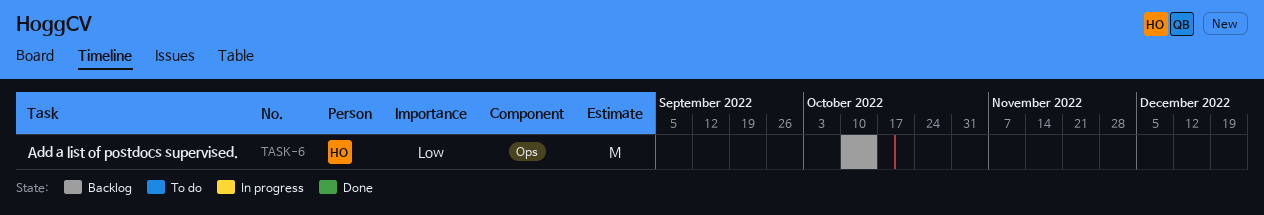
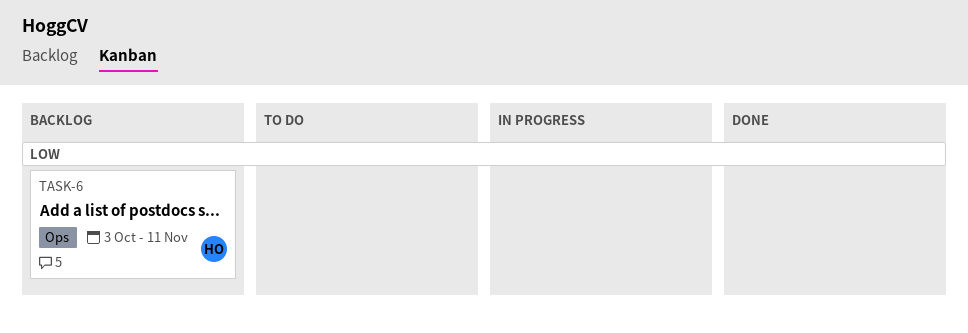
TASK-6, start: Oct 10 -> Oct 3
TASK-6, due: Oct 14 -> Nov 11

